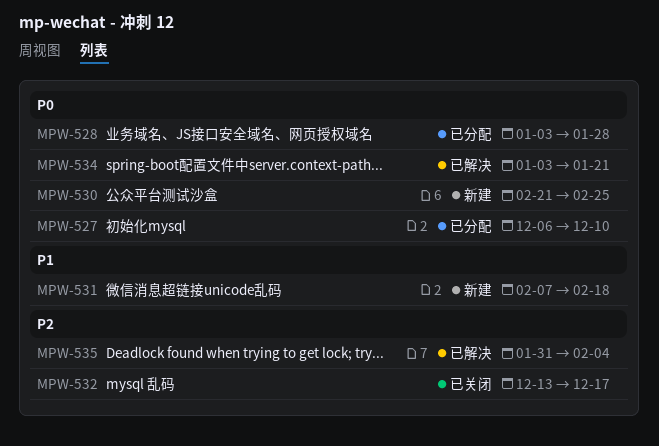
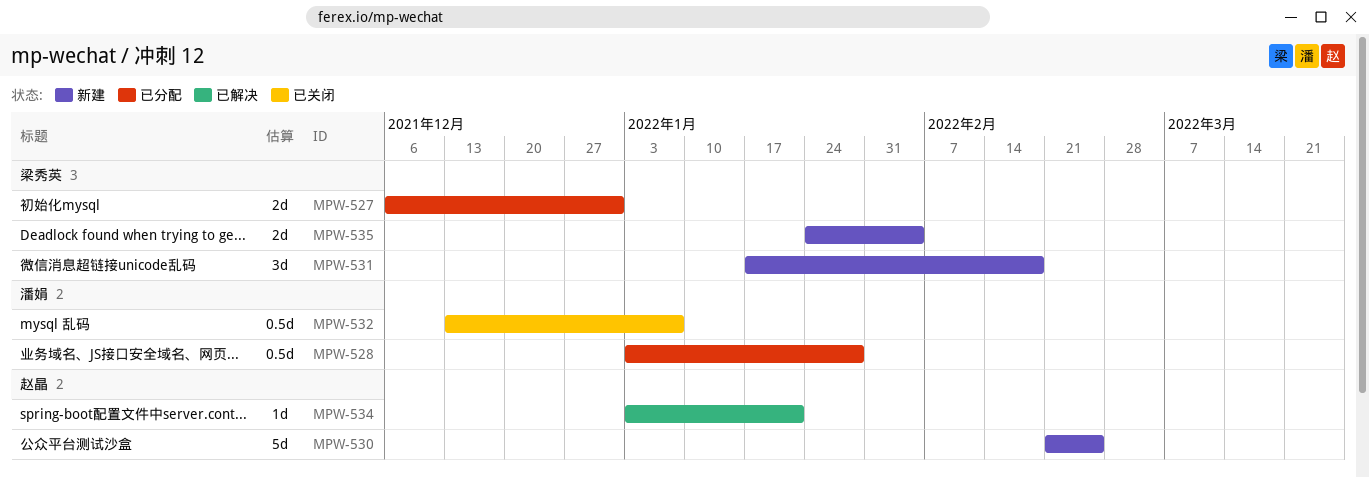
MPW-527, due: Dec 10 -> Dec 31
MPW-531, start: Feb 7 -> Jan 17
MPW-532, due: Dec 17 -> Jan 7
MPW-535, status: 已解决 -> 新建
MPW-535, start: Jan 31 -> Jan 24

